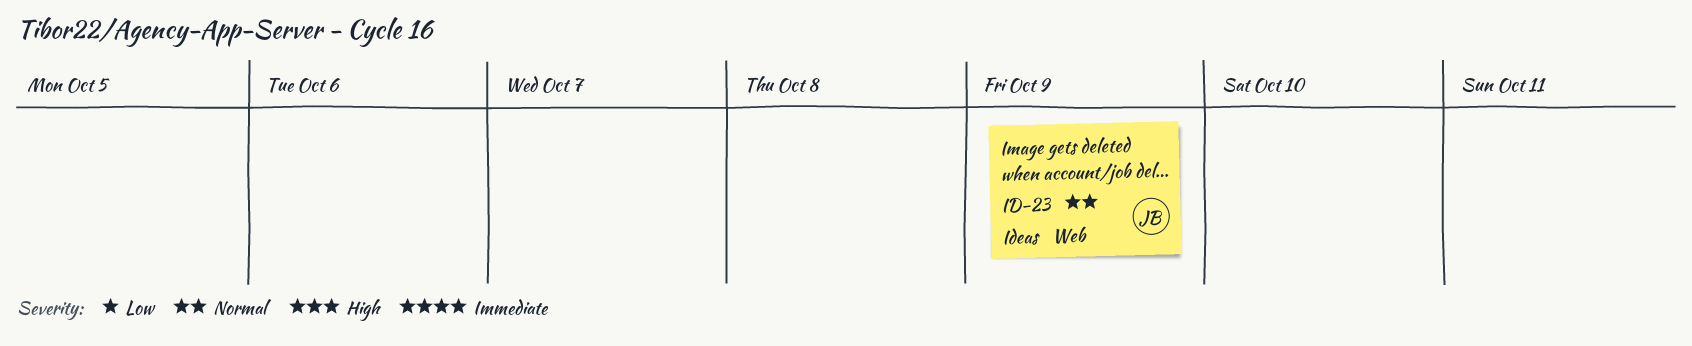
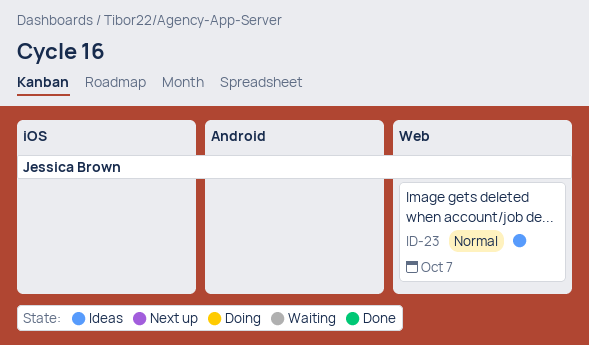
ID-23, due: Oct 9 -> Oct 7

